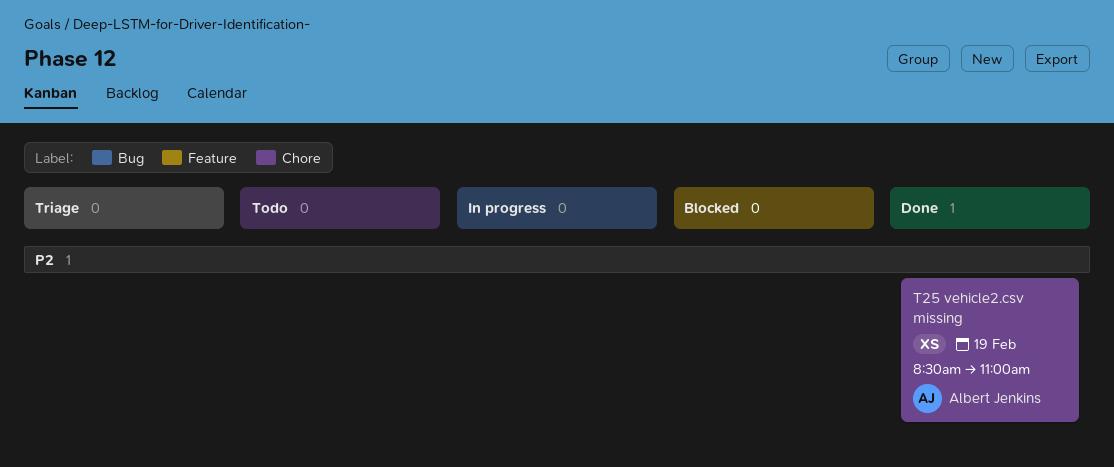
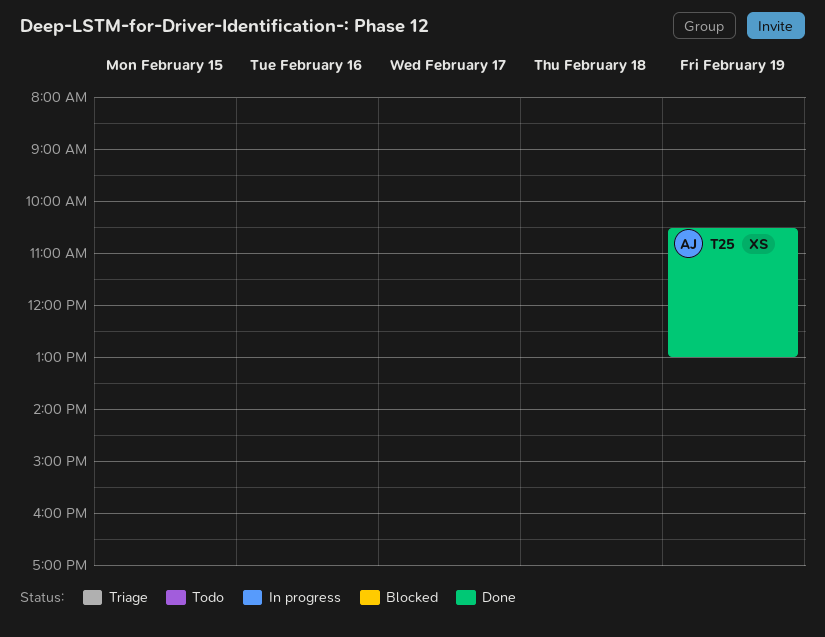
T25, begins: 08:30 -> 10:30
T25, ends: 11:00 -> 13:00

